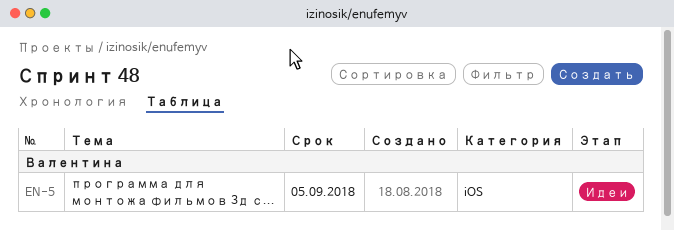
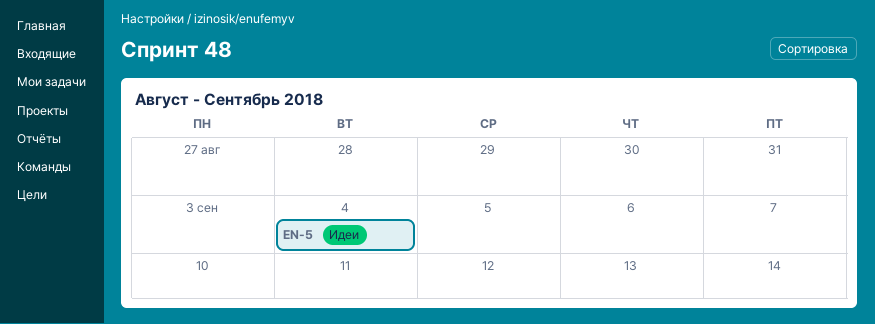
EN-5, due: Sep 5 -> Sep 4

